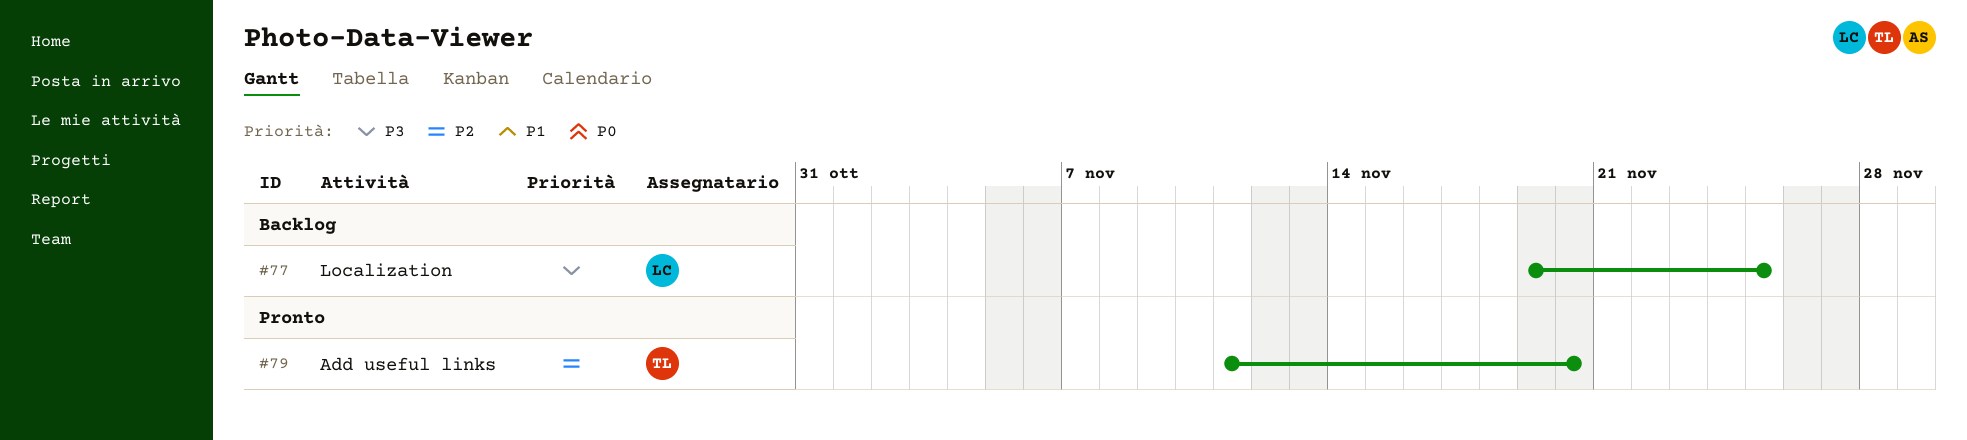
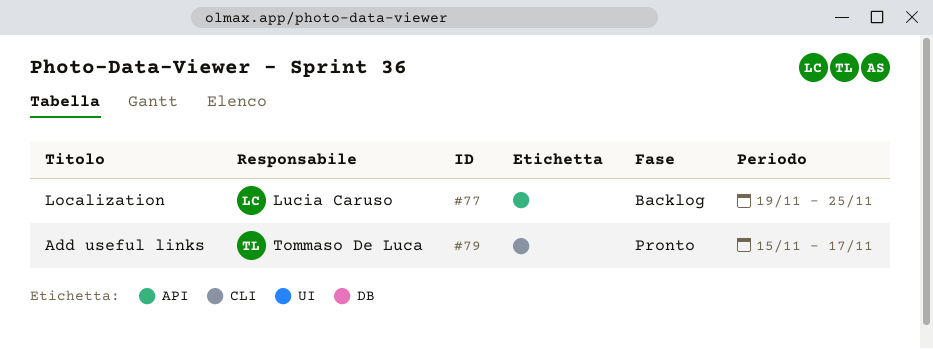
#79, start: Nov 11 -> Nov 15
#79, due: Nov 20 -> Nov 17

